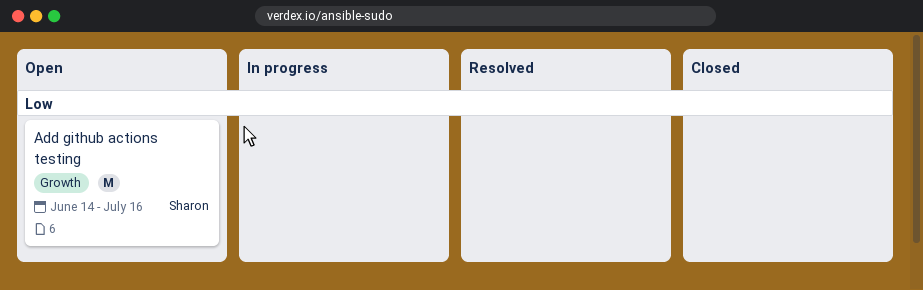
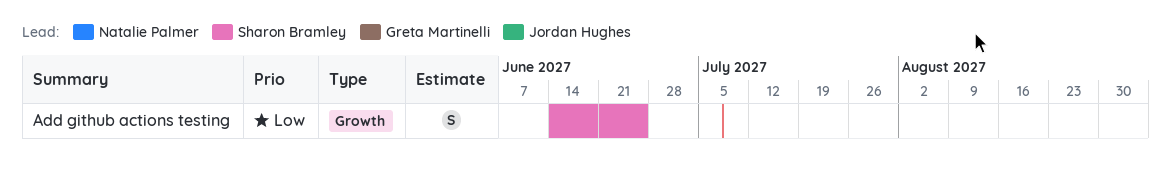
Add github actions testing, estimate: M -> S
Add github actions testing, due: Jul 16 -> Jun 25

